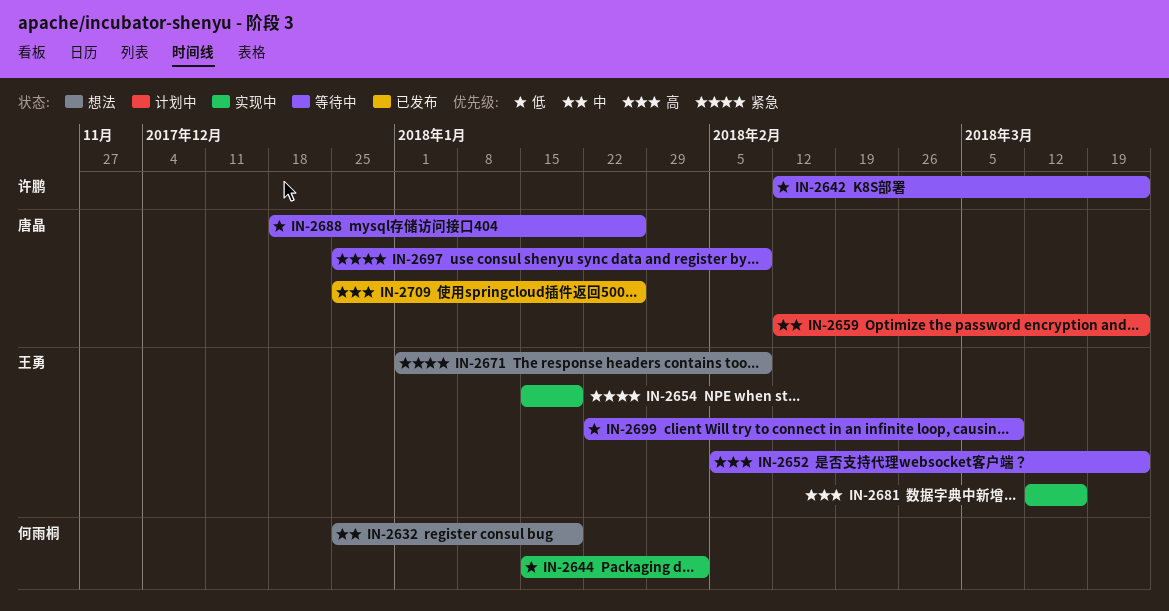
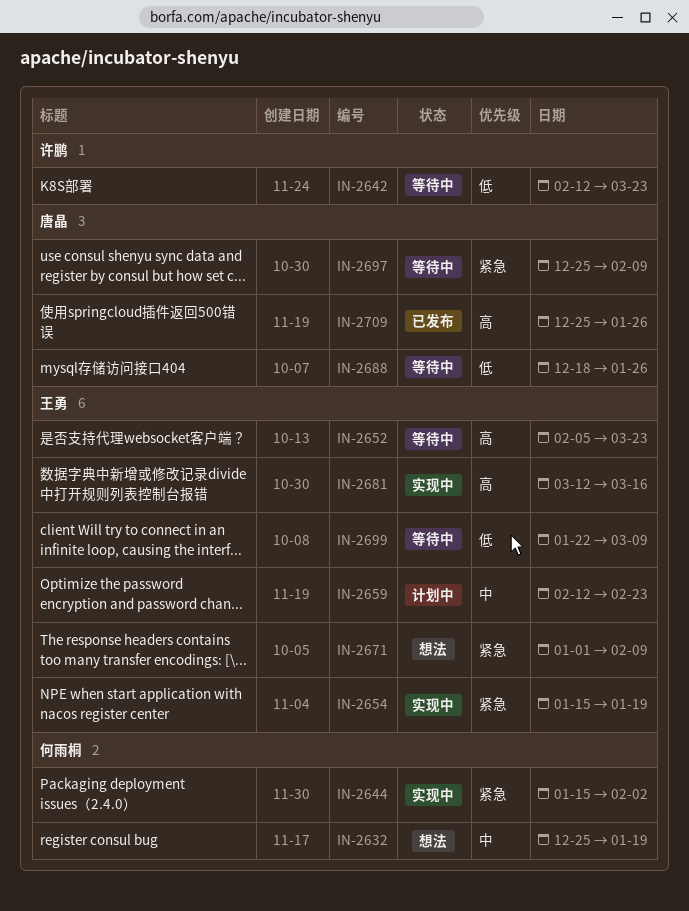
IN-2644, priority: 低 -> 紧急
IN-2659, owner: 唐晶 -> 王勇
IN-2659, due: Mar 23 -> Feb 23

